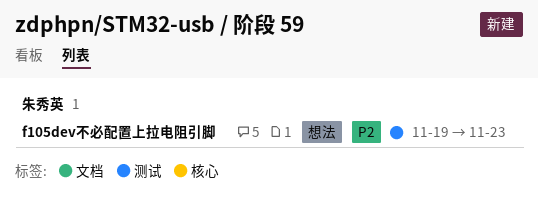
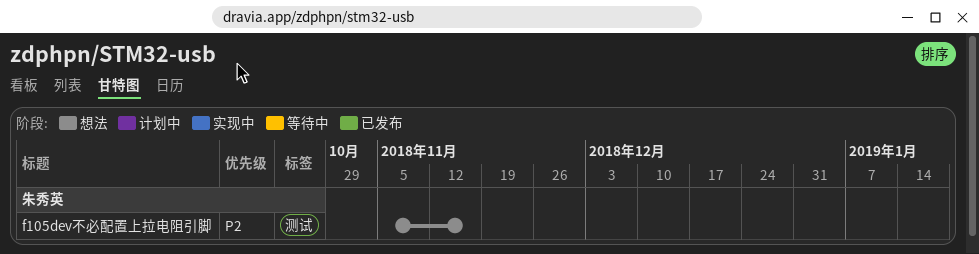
f105dev不必配置上拉电阻引脚, start: Nov 19 -> Nov 5
f105dev不必配置上拉电阻引脚, due: Nov 23 -> Nov 16

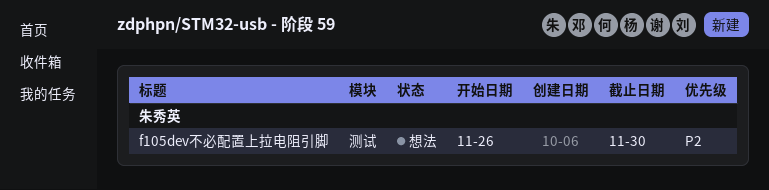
f105dev不必配置上拉电阻引脚, start: Nov 5 -> Nov 26
f105dev不必配置上拉电阻引脚, due: Nov 16 -> Nov 30

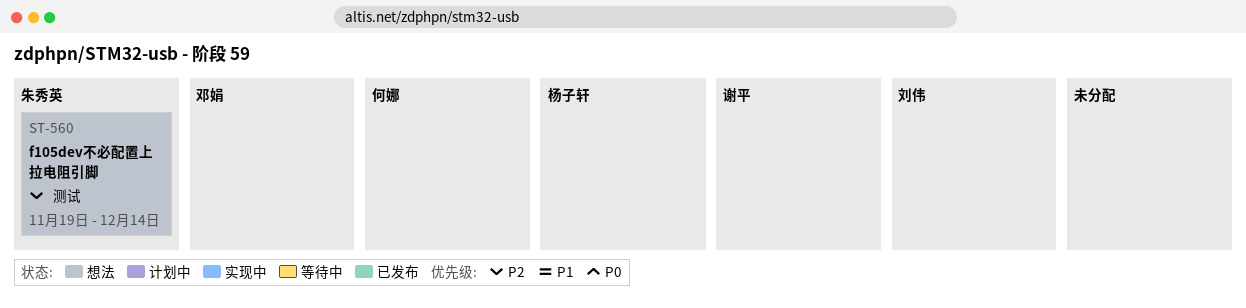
f105dev不必配置上拉电阻引脚, start: Nov 26 -> Nov 19
f105dev不必配置上拉电阻引脚, due: Nov 30 -> Dec 14

